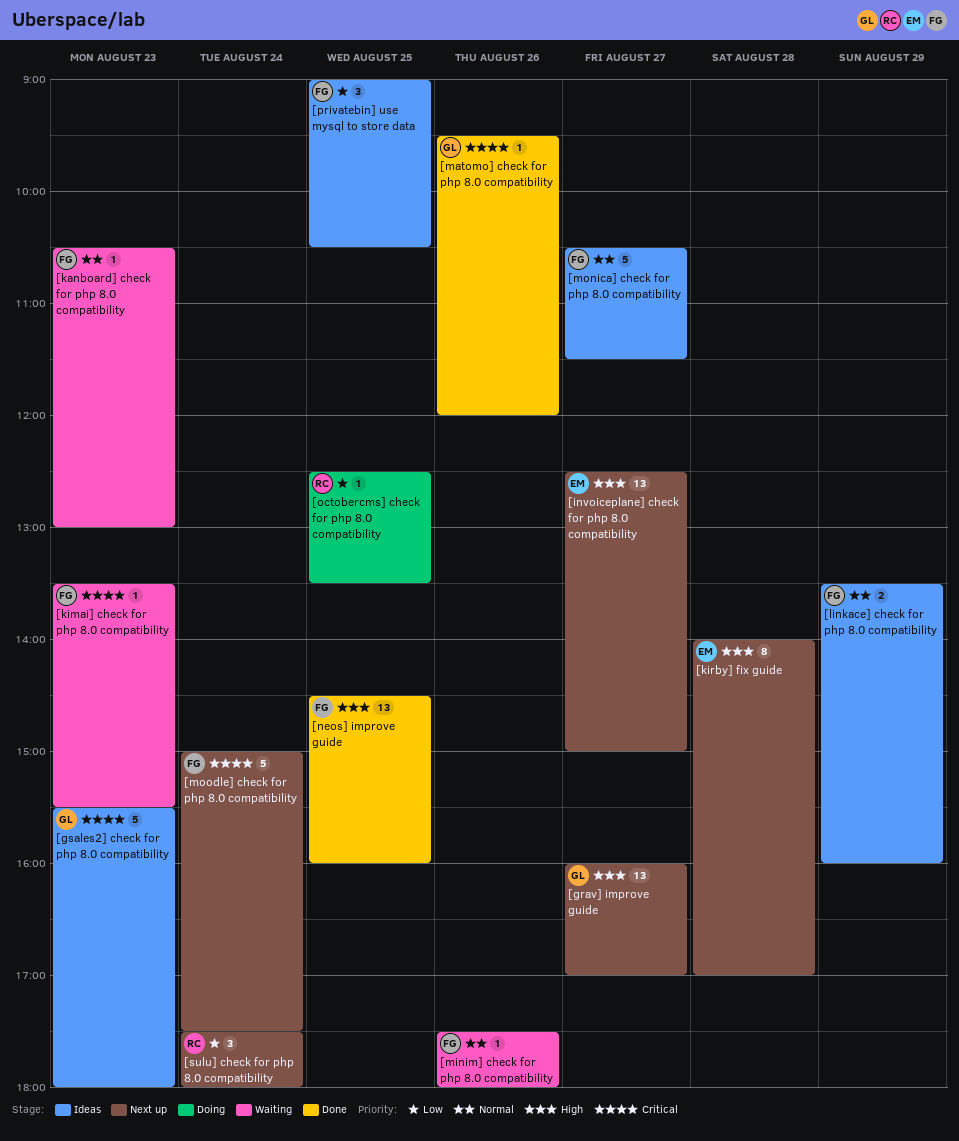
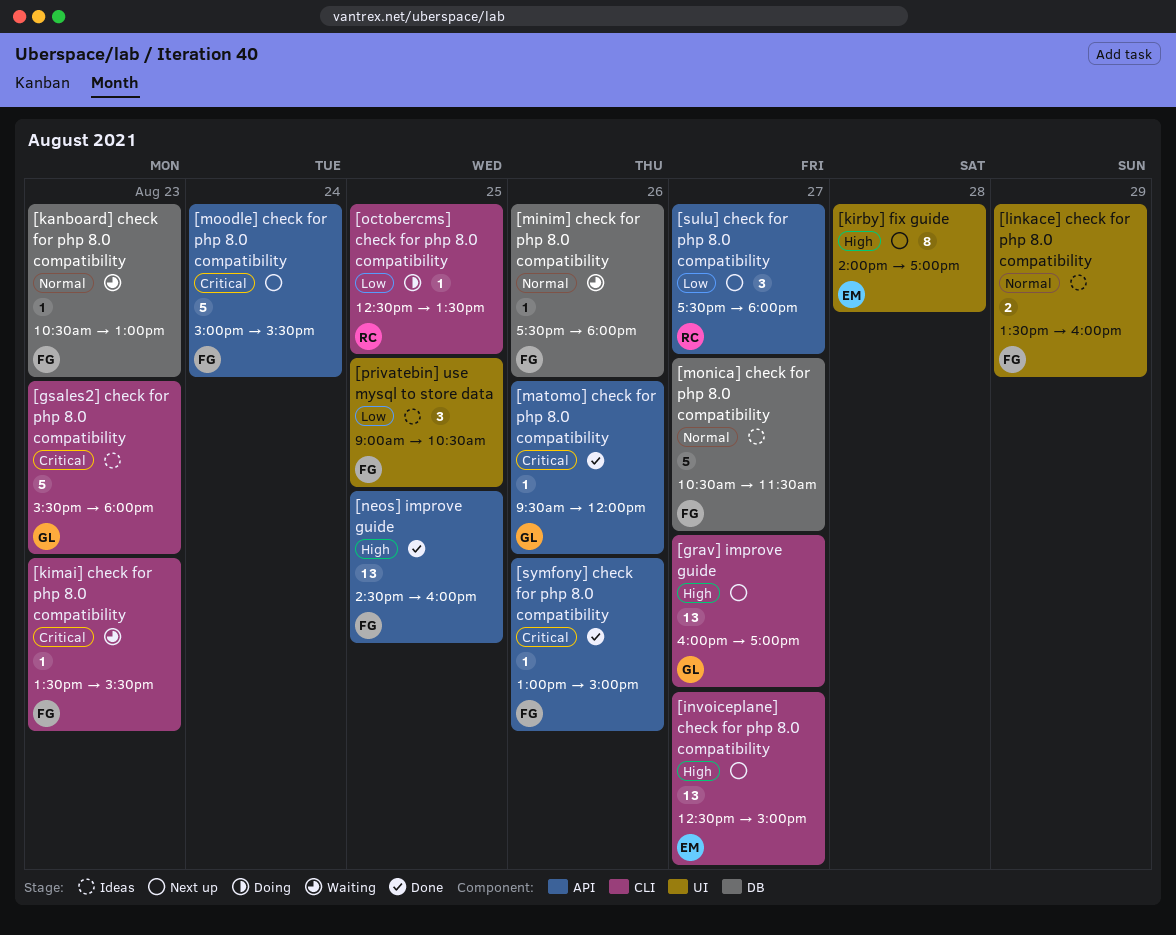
[moodle] check for php 8.0 compatibility, ends: 17:30 -> 15:30
[sulu] check for php 8.0 compatibility, day: Aug 24 -> Aug 27
[symfony] check for php 8.0 compatibility: none -> present

